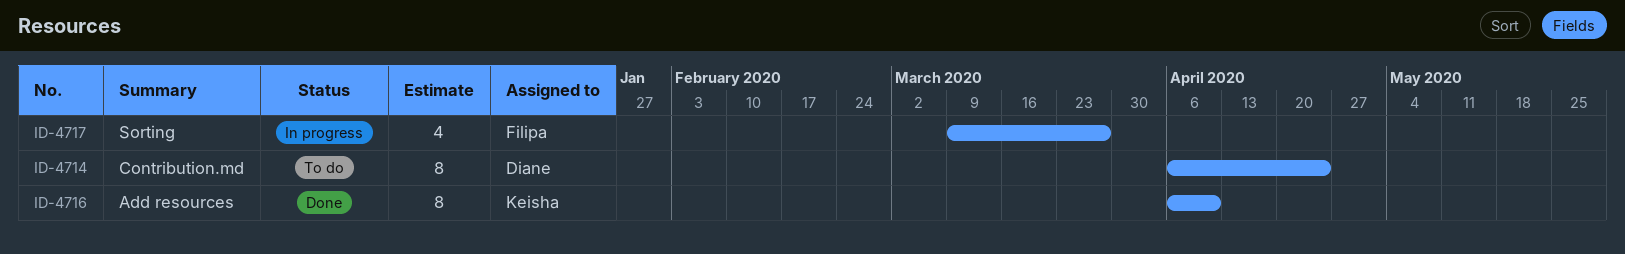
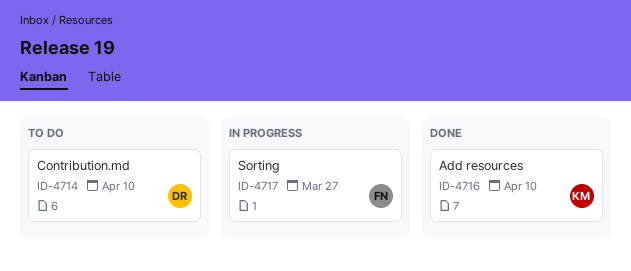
ID-4714, due: Apr 24 -> Apr 10

